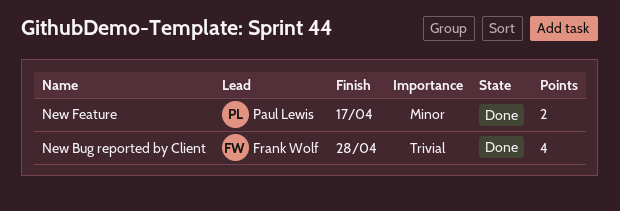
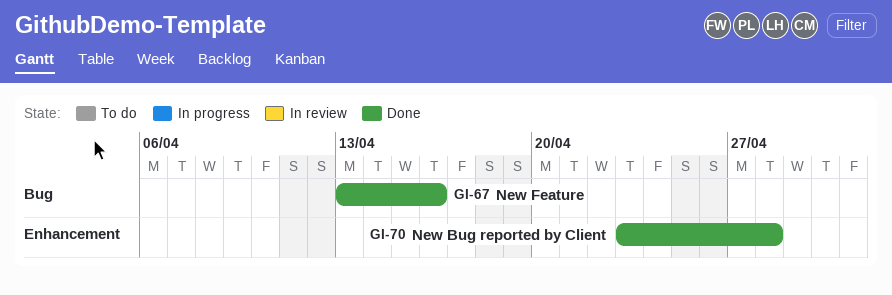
New Feature, due: Apr 17 -> Apr 16

